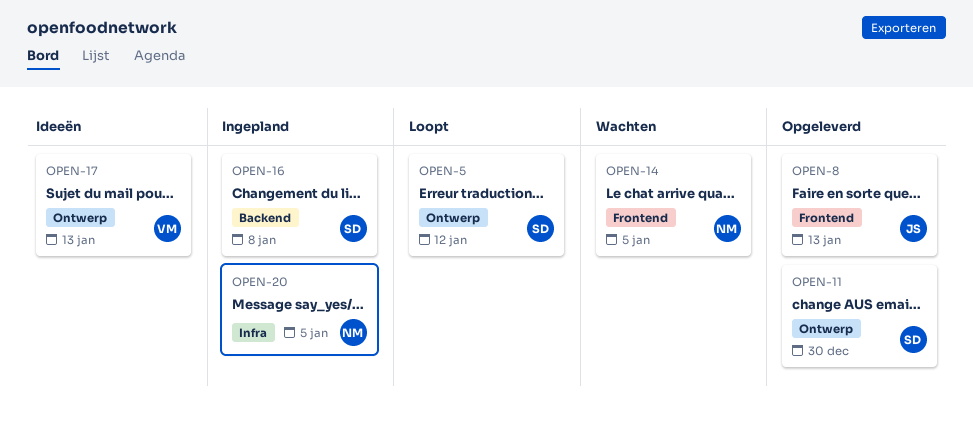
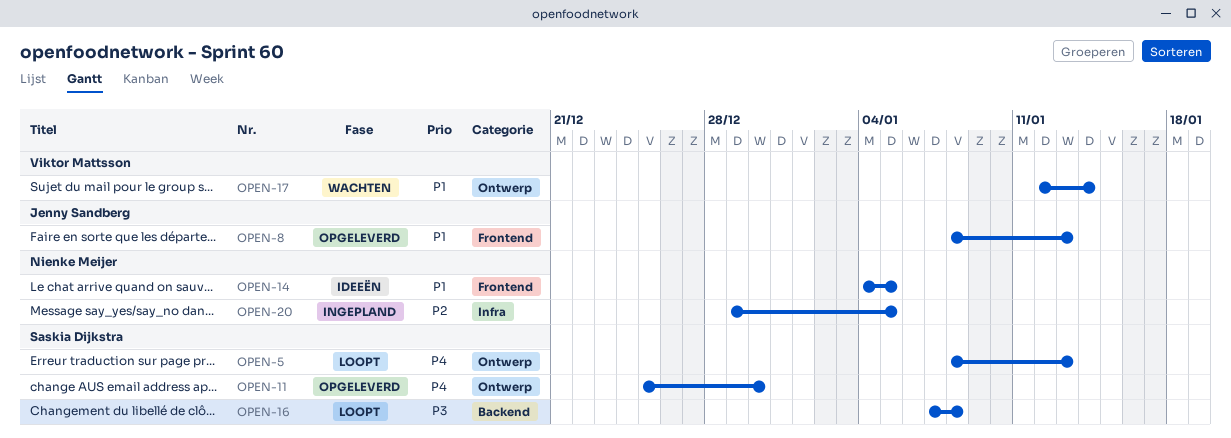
OPEN-5, due: Jan 12 -> Jan 13
OPEN-14, status: Wachten -> Ideeën
OPEN-16, status: Ingepland -> Loopt
OPEN-17, status: Ideeën -> Wachten
OPEN-17, due: Jan 13 -> Jan 14

